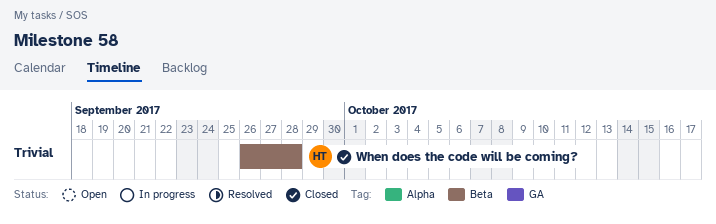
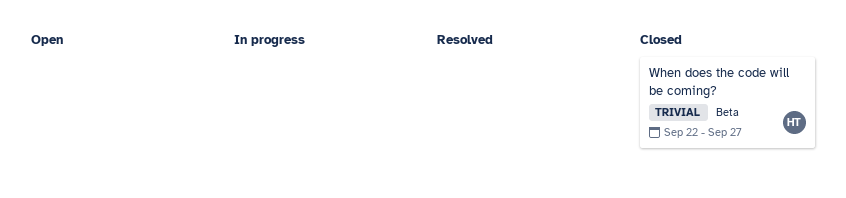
When does the code will be coming?, start: Sep 26 -> Sep 22
When does the code will be coming?, due: Sep 28 -> Sep 27

